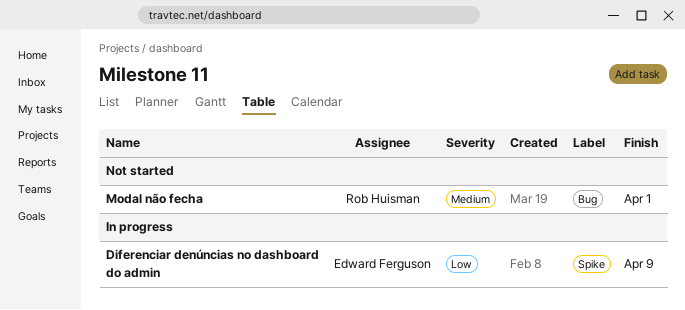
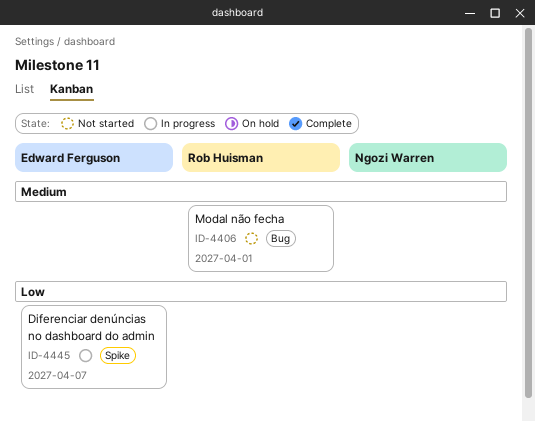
Diferenciar denúncias no dashboard do admin, due: Apr 9 -> Apr 7

